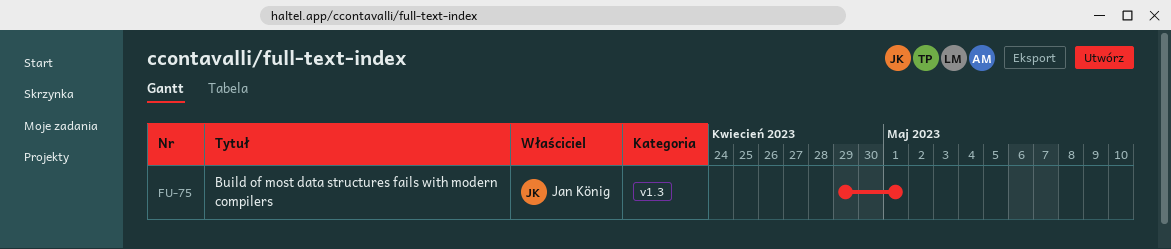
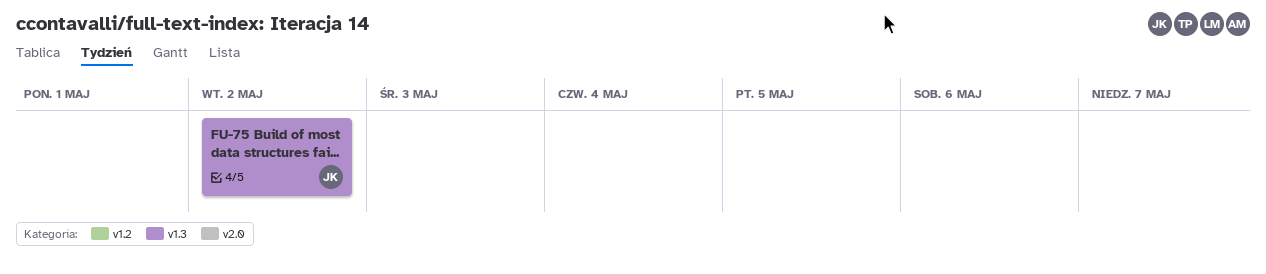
FU-75, due: May 1 -> May 2

